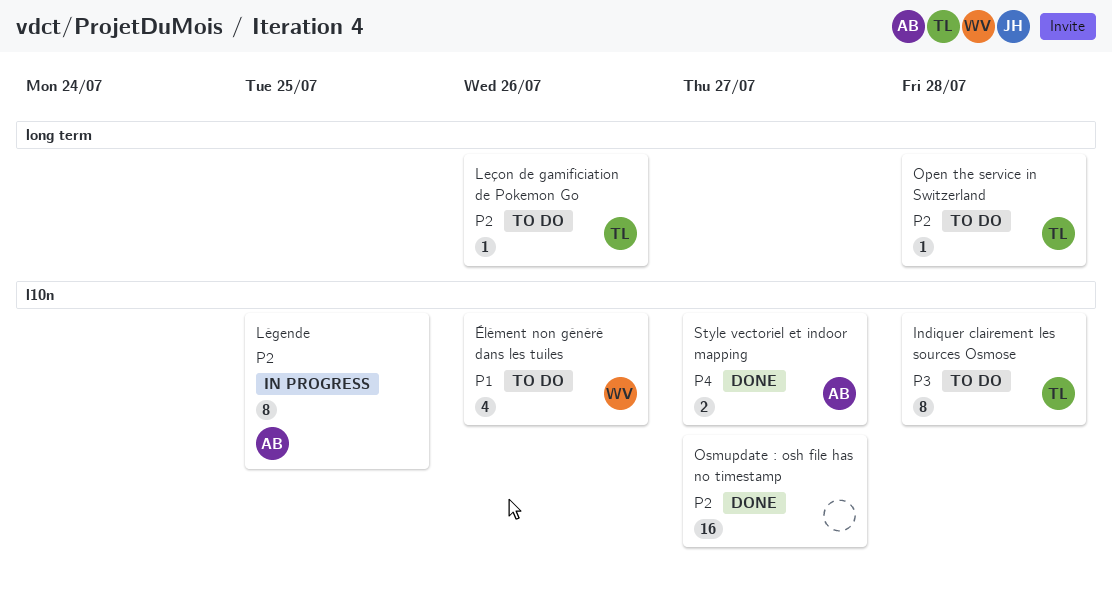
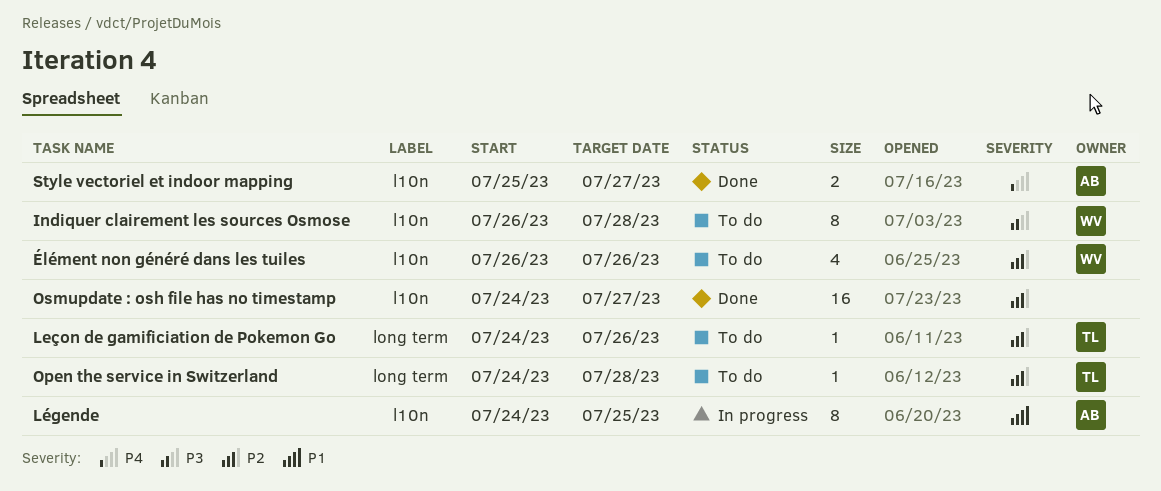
Indiquer clairement les sources Osmose, owner: TL -> WV
Légende, priority: P2 -> P1
Élément non généré dans les tuiles, priority: P1 -> P2

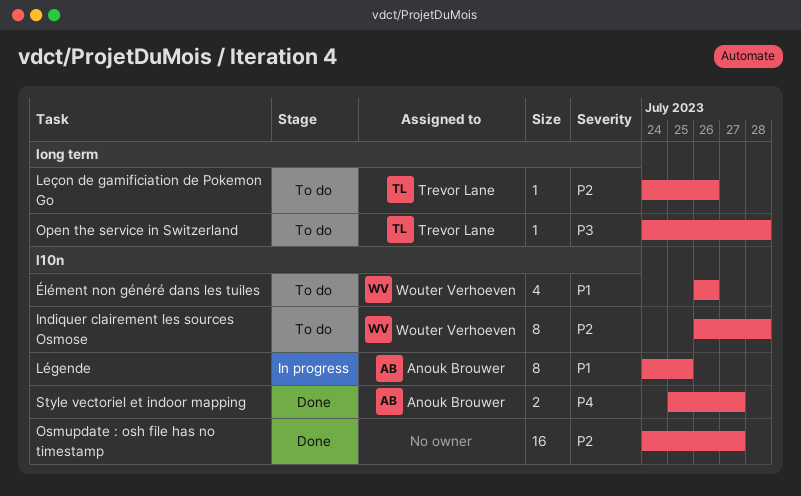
Indiquer clairement les sources Osmose, priority: P3 -> P2
Open the service in Switzerland, priority: P2 -> P3
Élément non généré dans les tuiles, priority: P2 -> P1

